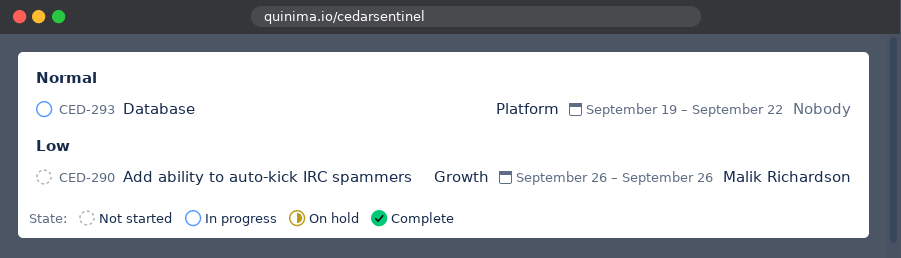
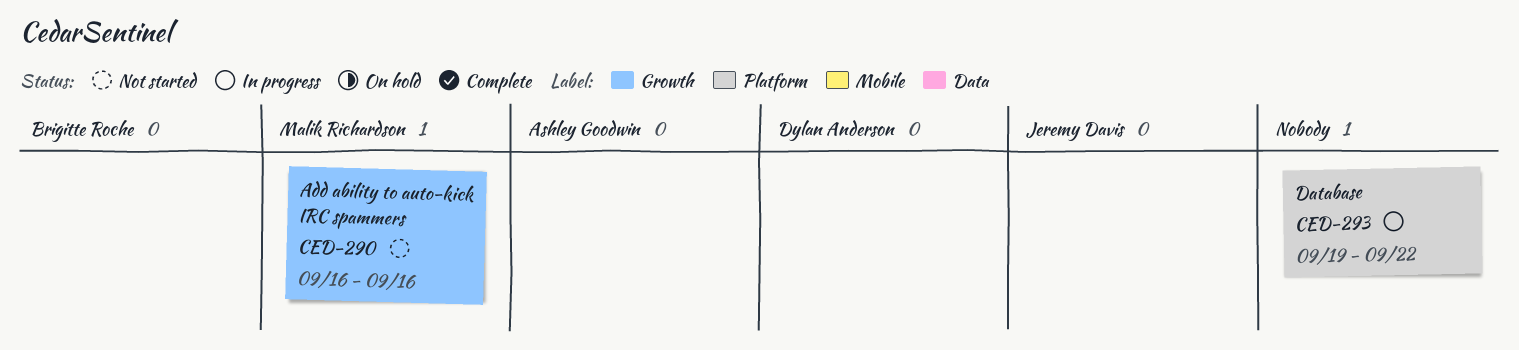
CED-290, start: Sep 26 -> Sep 16
CED-290, due: Sep 26 -> Sep 16

